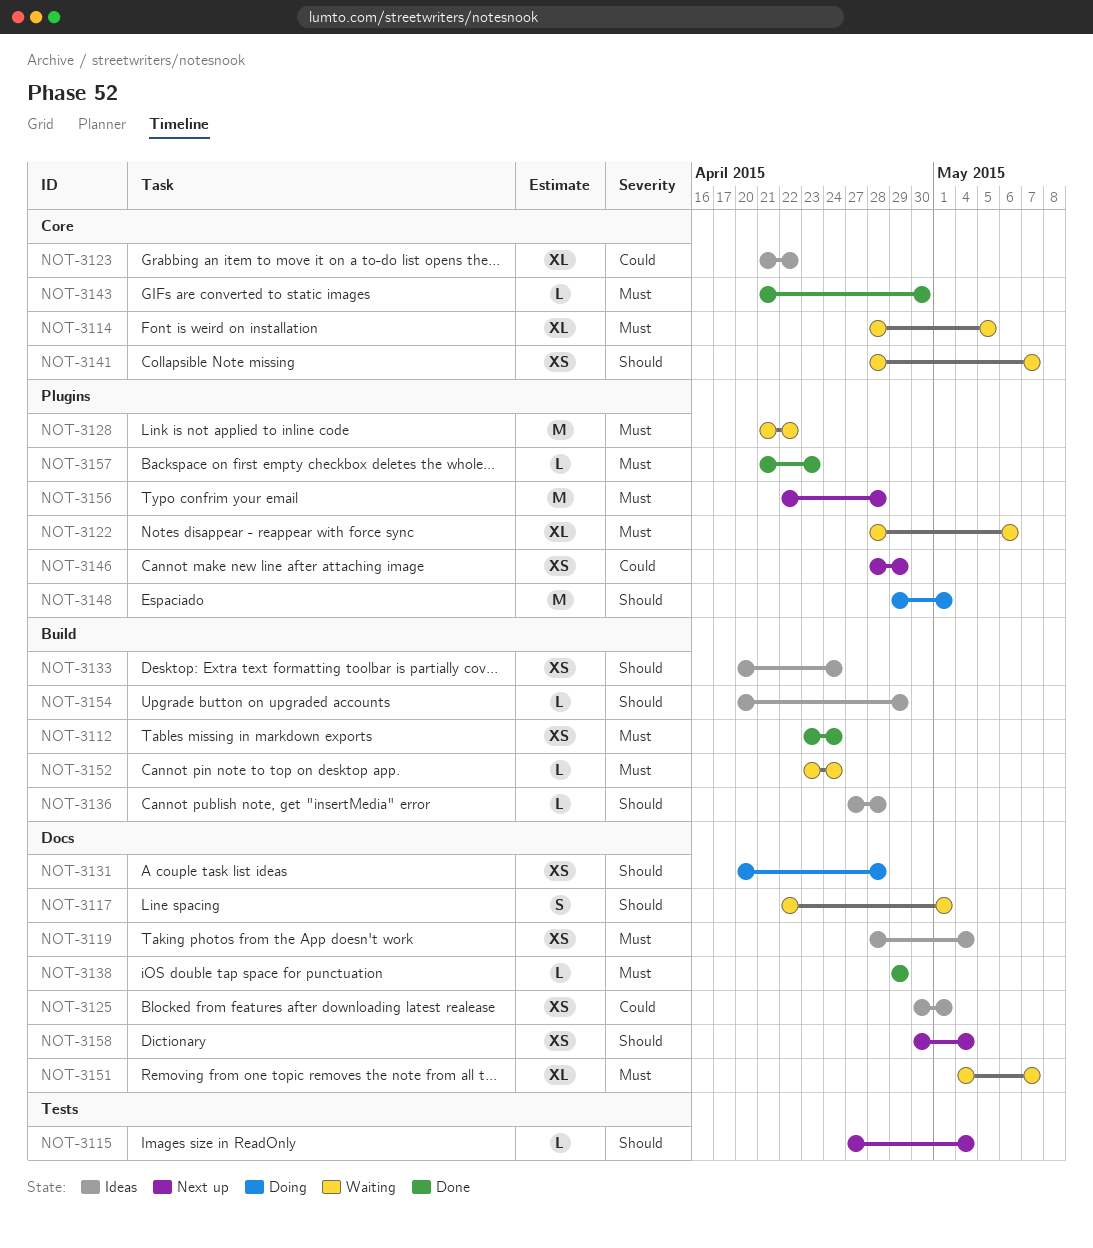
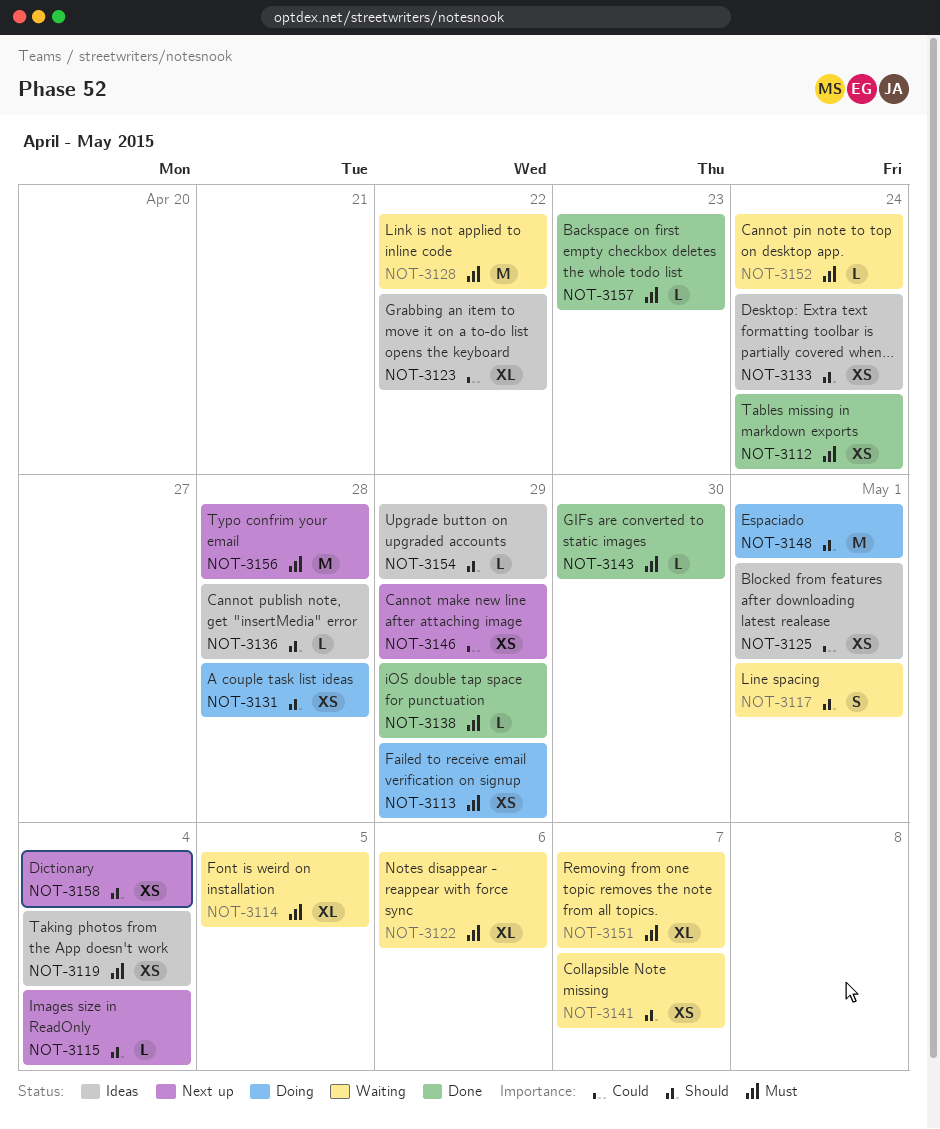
NOT-3113: none -> present

